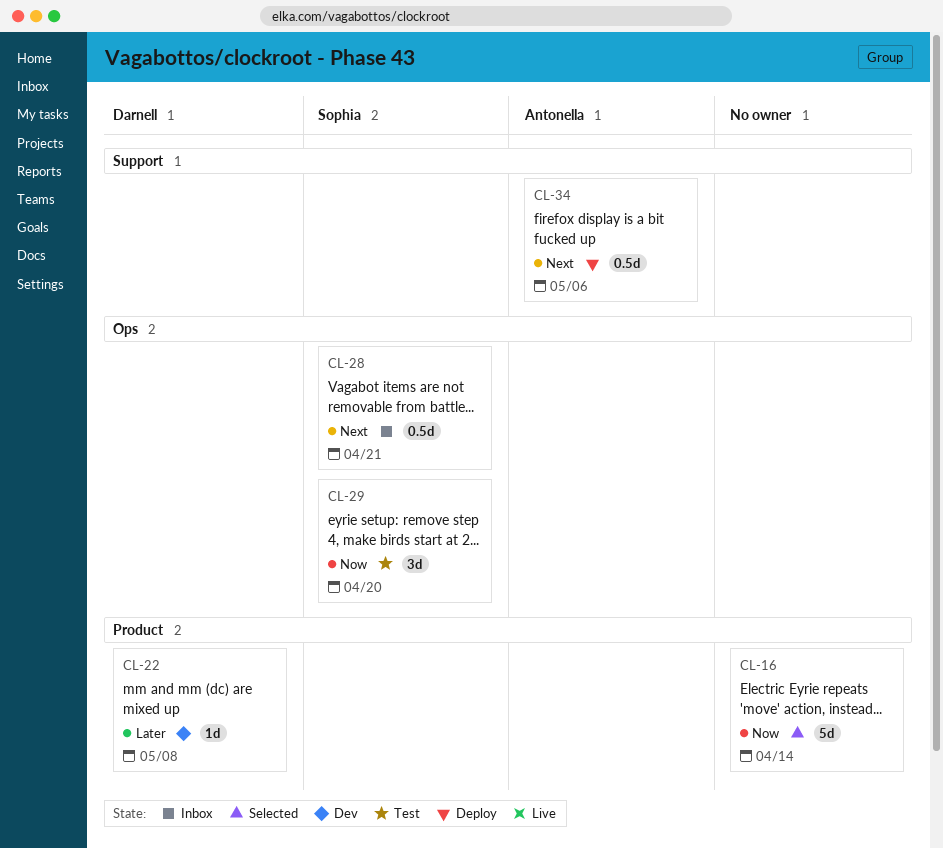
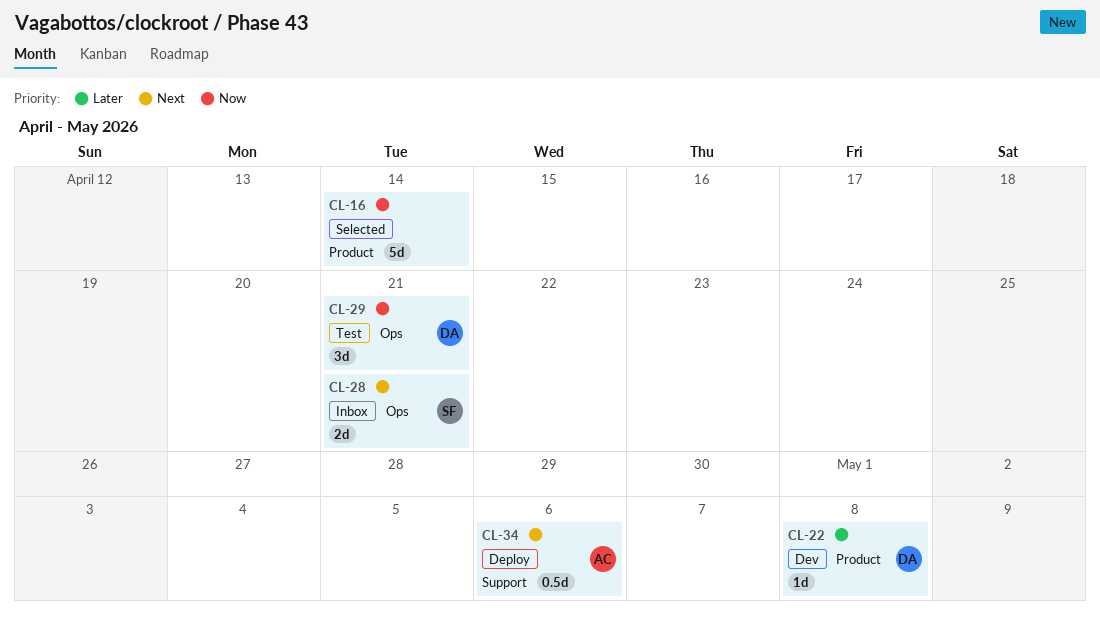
CL-28, estimate: 0.5d -> 2d
CL-29, owner: Sophia -> Darnell
CL-29, due: Apr 20 -> Apr 21

